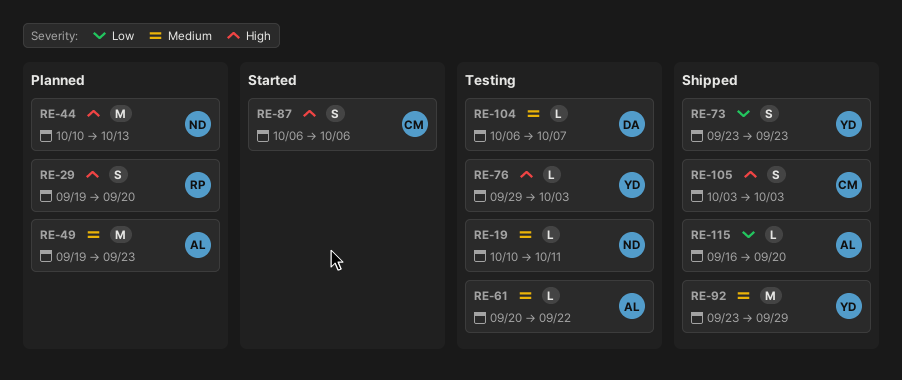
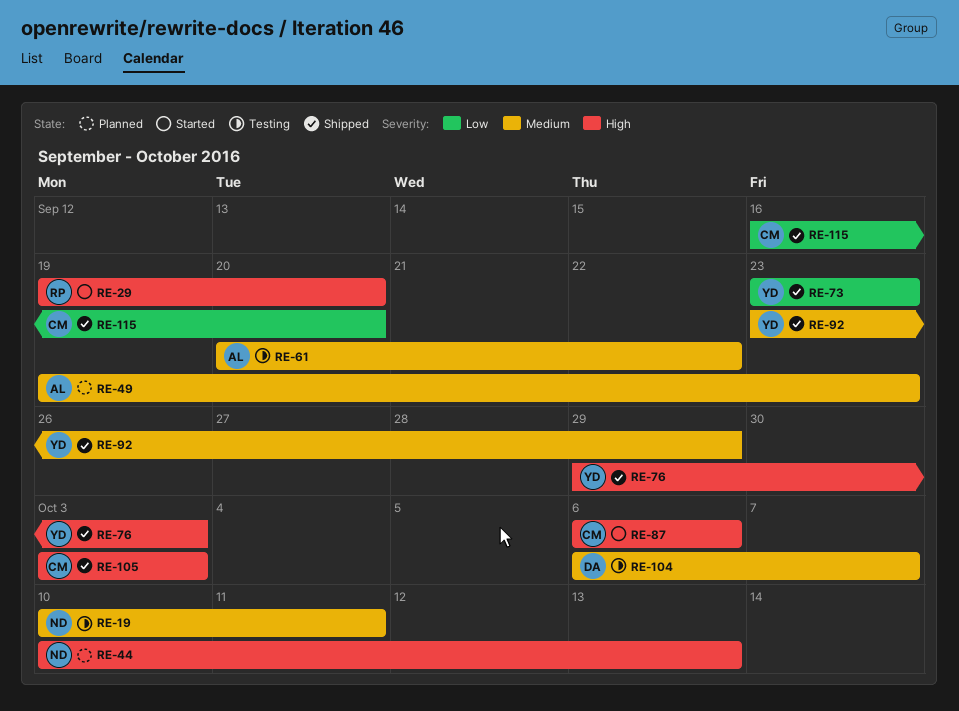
RE-29, status: Planned -> Started
RE-76, status: Testing -> Shipped
RE-115, owner: AL -> CM

